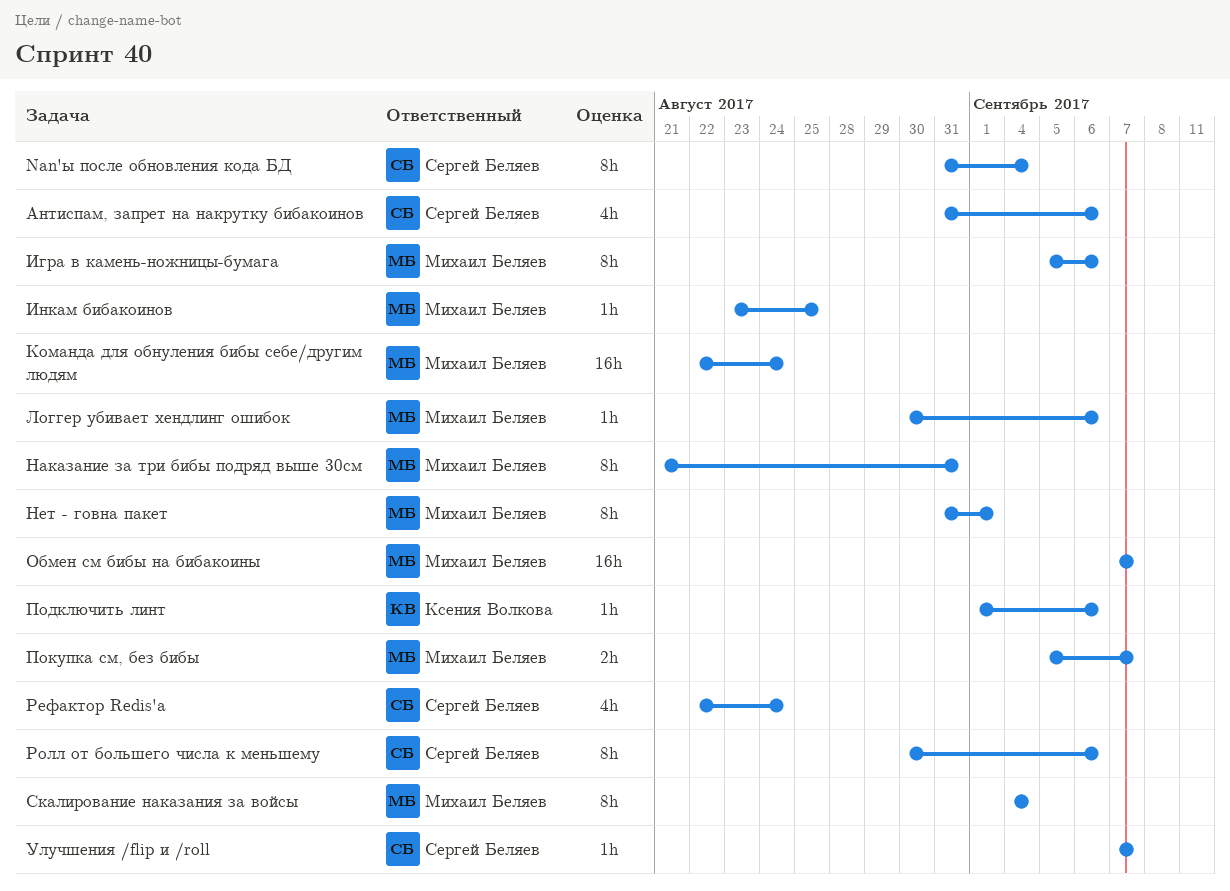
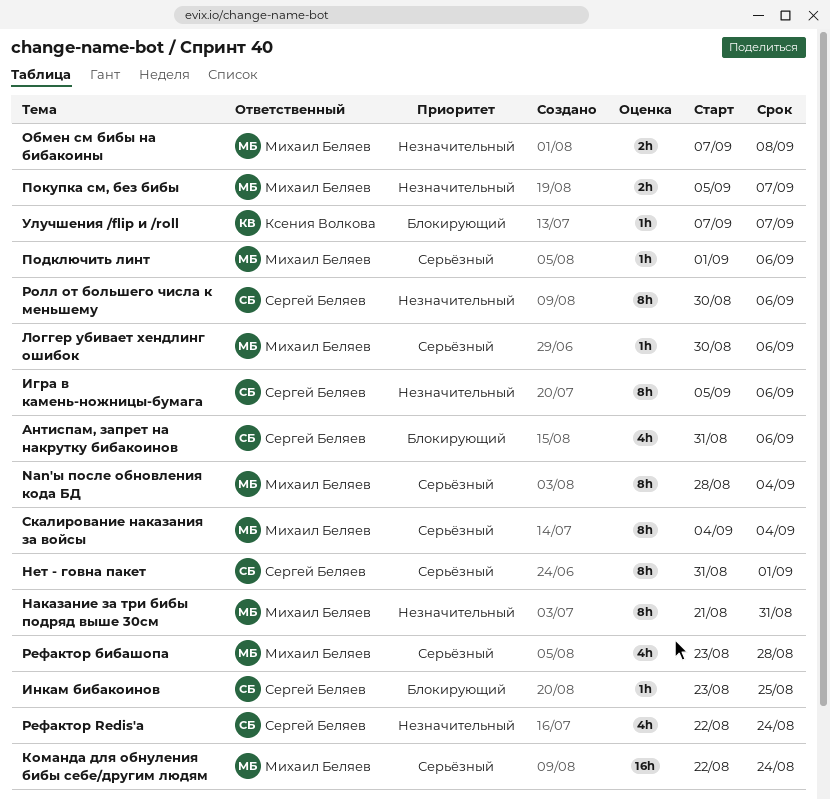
Nan'ы после обновления кода БД, owner: Сергей Беляев -> Михаил Беляев
Nan'ы после обновления кода БД, start: Aug 31 -> Aug 28
Игра в камень-ножницы-бумага, owner: Михаил Беляев -> Сергей Беляев
Инкам бибакоинов, owner: Михаил Беляев -> Сергей Беляев
Нет - говна пакет, owner: Михаил Беляев -> Сергей Беляев
Обмен см бибы на бибакоины, estimate: 16h -> 2h
Обмен см бибы на бибакоины, due: Sep 7 -> Sep 8
Подключить линт, owner: Ксения Волкова -> Михаил Беляев
Рефактор бибашопа: none -> present
Улучшения /flip и /roll, owner: Сергей Беляев -> Ксения Волкова

